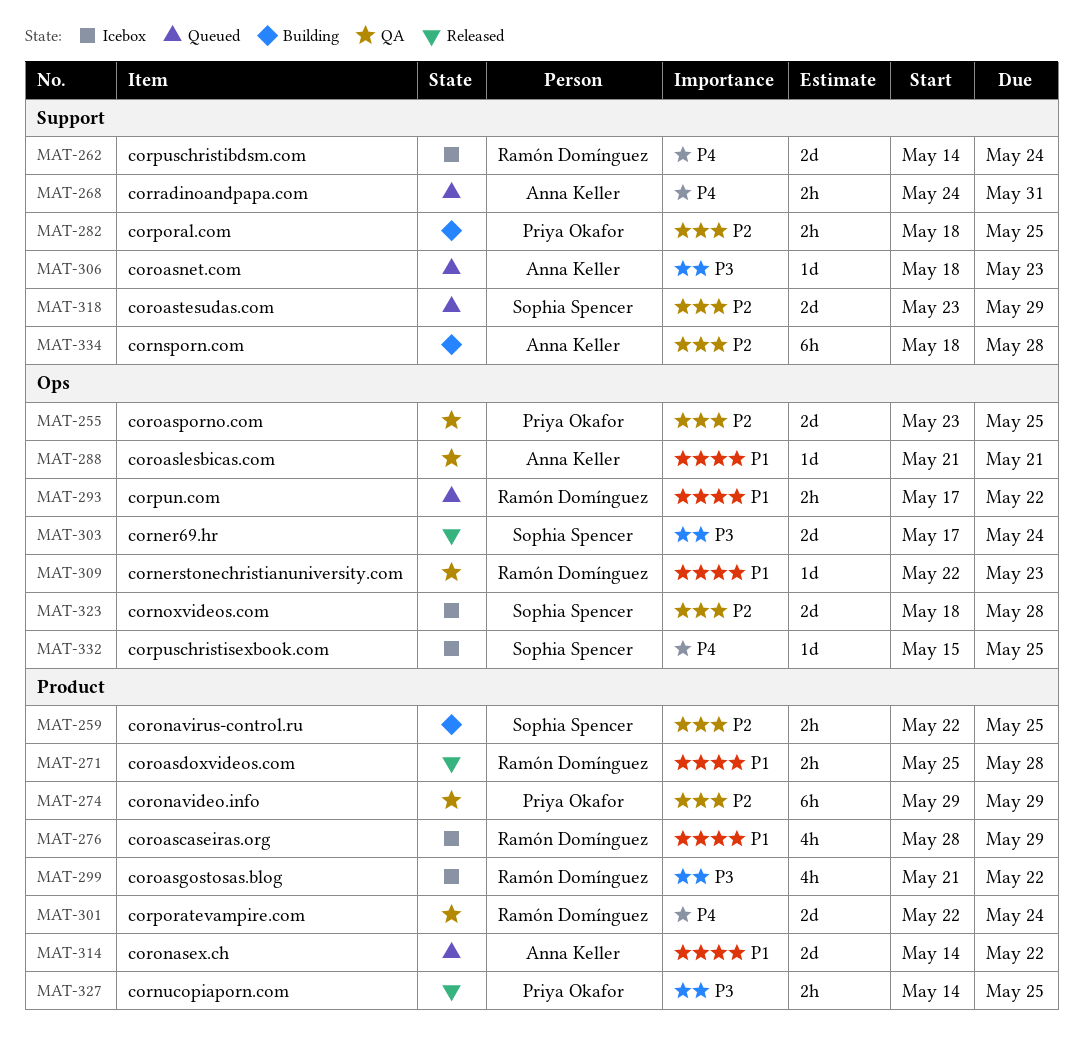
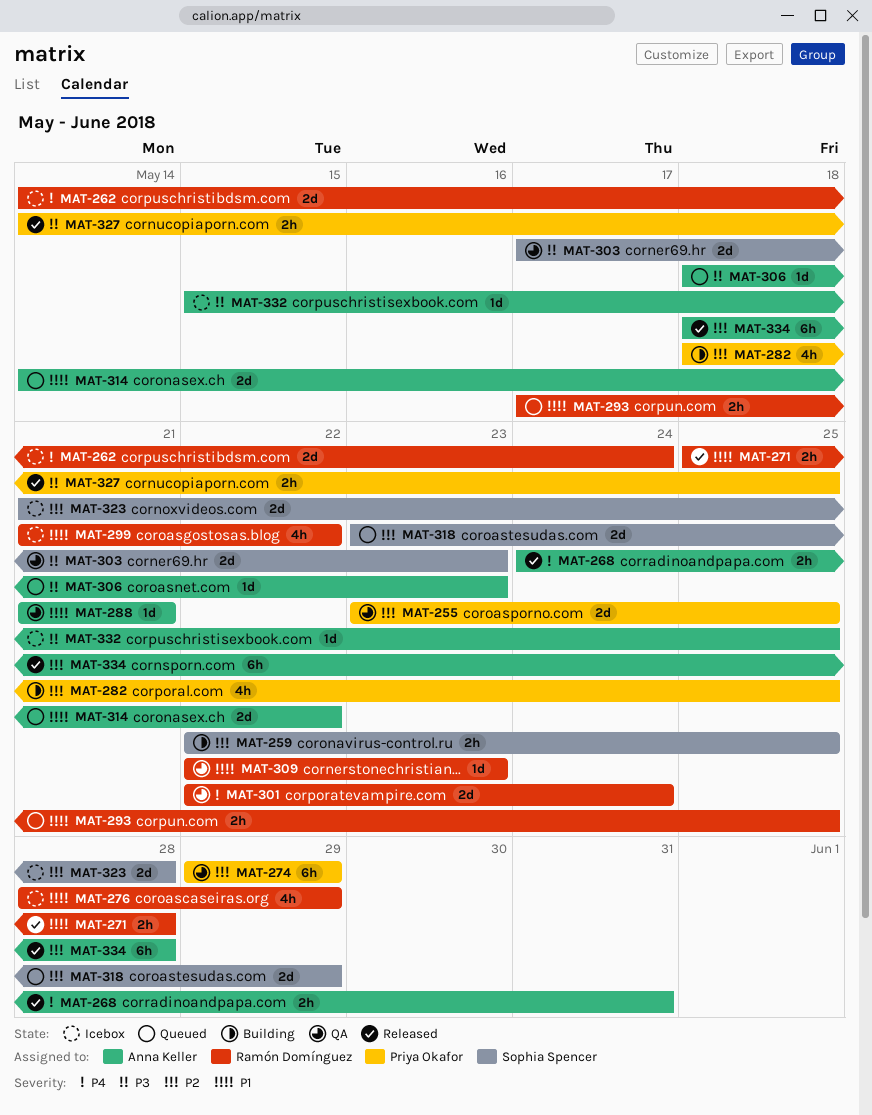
MAT-268, status: Queued -> Released
MAT-282, estimate: 2h -> 4h
MAT-293, due: May 22 -> May 25
MAT-299, priority: P3 -> P1
MAT-303, status: Released -> QA
MAT-303, due: May 24 -> May 23
MAT-323, start: May 18 -> May 21
MAT-332, owner: Sophia Spencer -> Anna Keller
MAT-332, priority: P4 -> P3
MAT-334, status: Building -> Released

